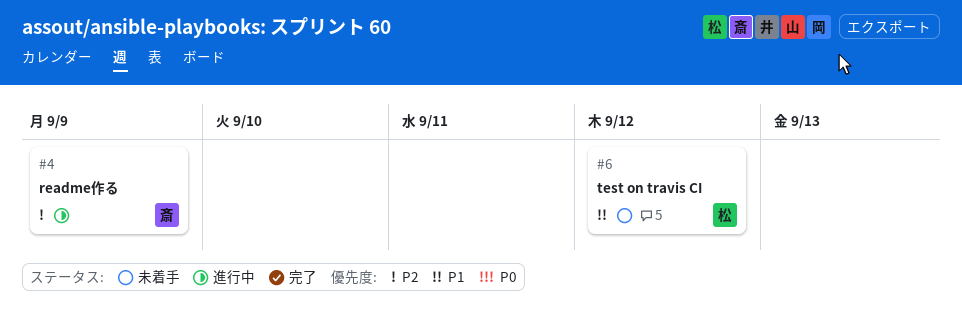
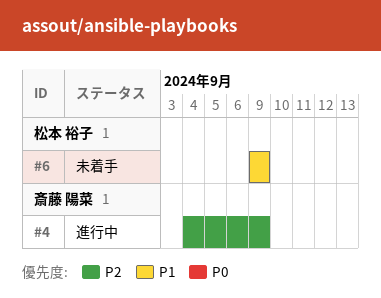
#6, due: Sep 12 -> Sep 9

